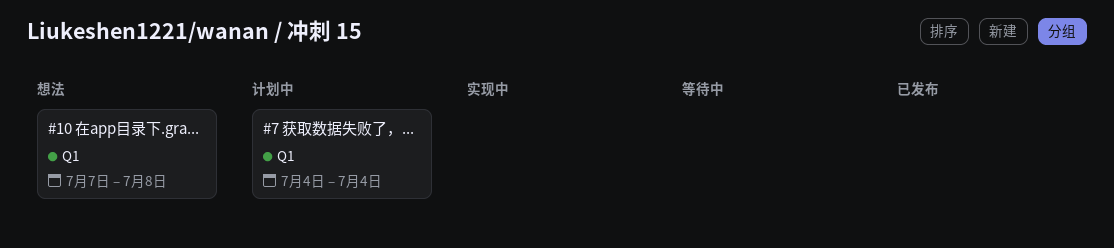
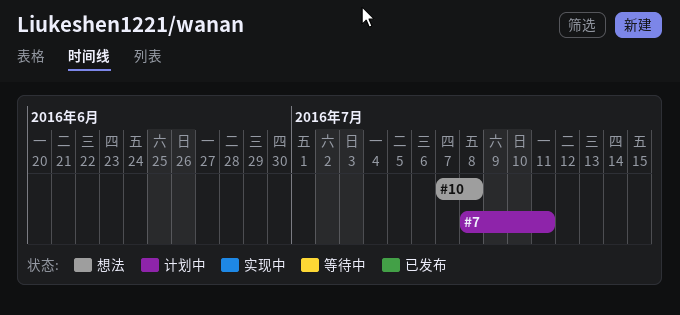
#7, start: Jul 4 -> Jul 8
#7, due: Jul 4 -> Jul 11

